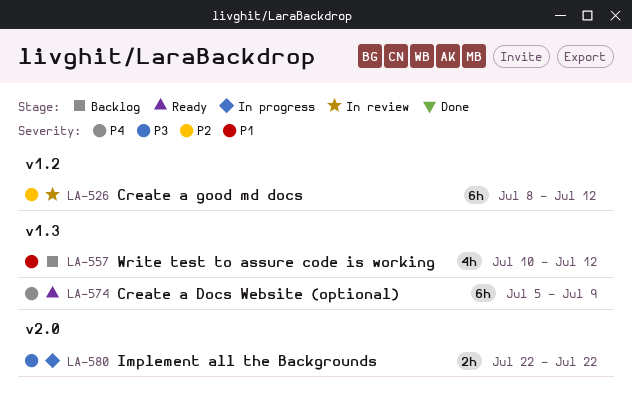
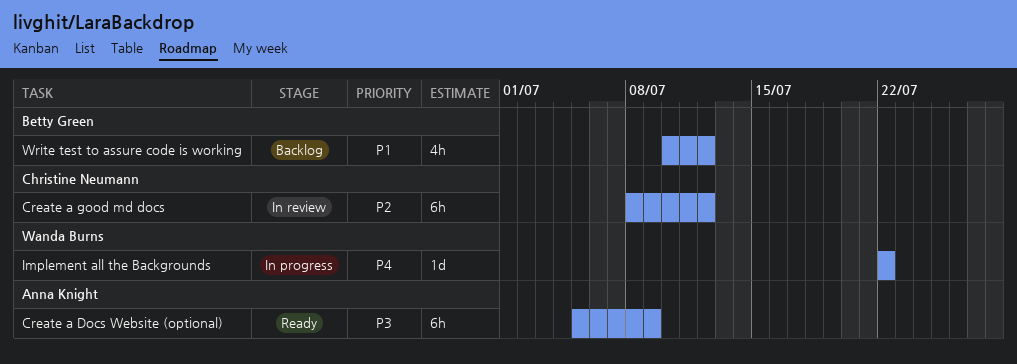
Create a Docs Website (optional), priority: P4 -> P3
Implement all the Backgrounds, priority: P3 -> P4
Implement all the Backgrounds, estimate: 2h -> 1d

